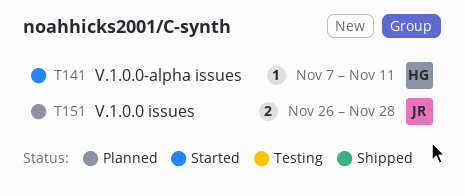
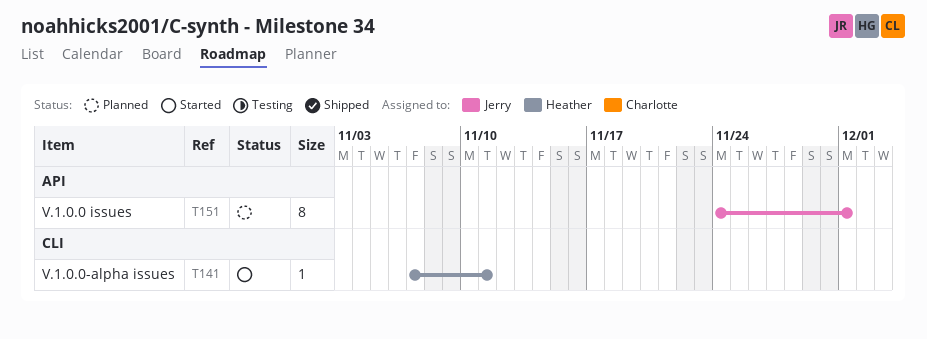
T151, estimate: 2 -> 8
T151, start: Nov 26 -> Nov 24
T151, due: Nov 28 -> Dec 1

